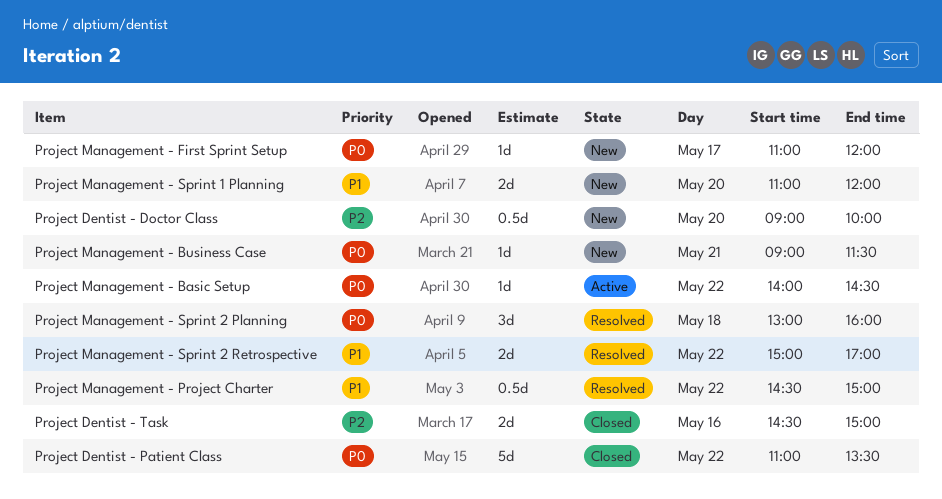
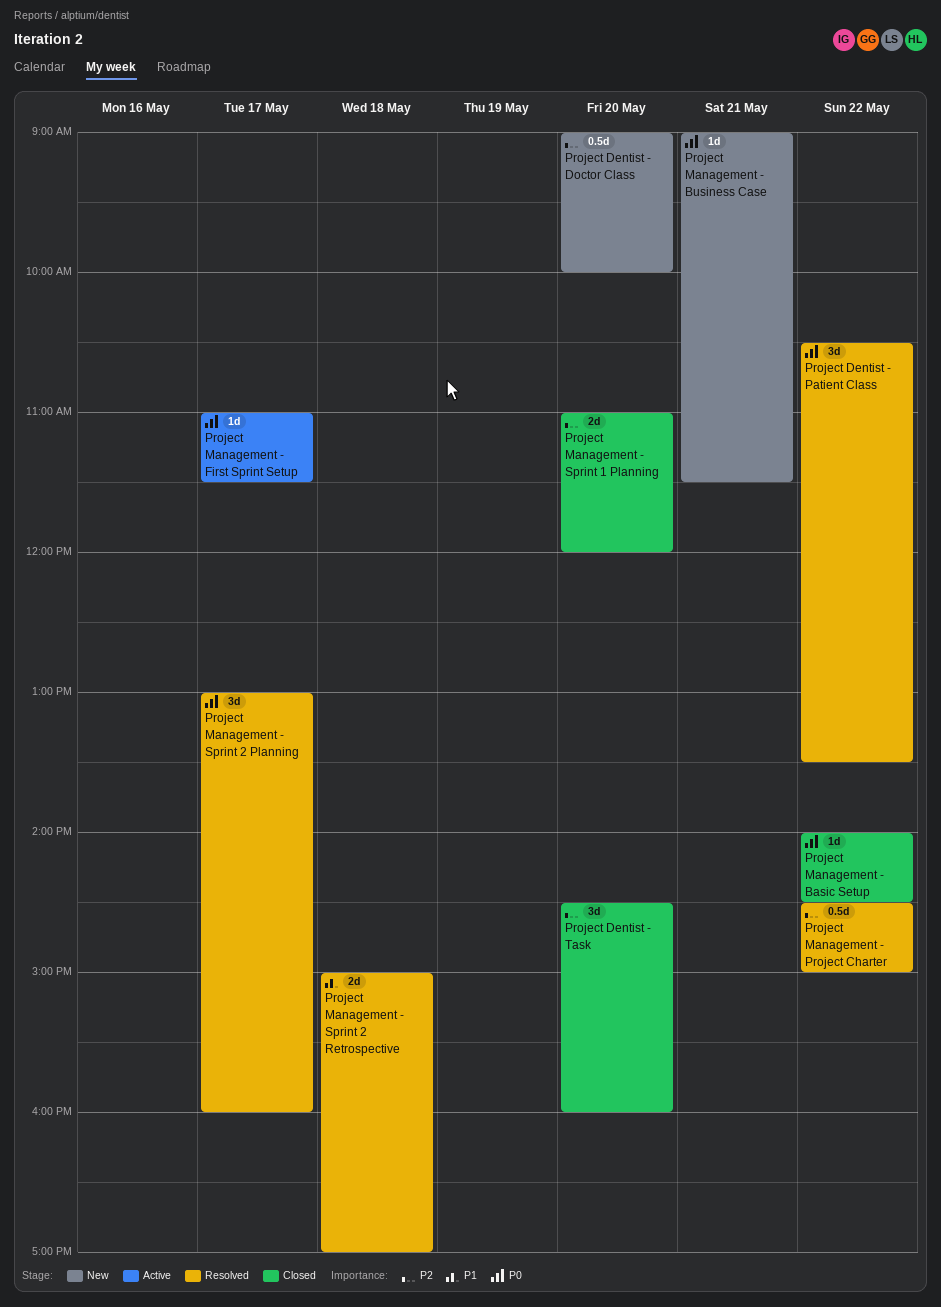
Project Dentist - Patient Class, status: Closed -> Resolved
Project Dentist - Patient Class, estimate: 5d -> 3d
Project Dentist - Patient Class, begins: 11:00 -> 10:30
Project Dentist - Task, estimate: 2d -> 3d
Project Dentist - Task, day: May 16 -> May 20
Project Dentist - Task, ends: 15:00 -> 16:00
Project Management - Basic Setup, status: Active -> Closed
Project Management - First Sprint Setup, status: New -> Active
Project Management - First Sprint Setup, ends: 12:00 -> 11:30
Project Management - Project Charter, priority: P1 -> P2
Project Management - Sprint 1 Planning, status: New -> Closed
Project Management - Sprint 1 Planning, priority: P1 -> P2
Project Management - Sprint 2 Planning, day: May 18 -> May 17
Project Management - Sprint 2 Retrospective, day: May 22 -> May 18

